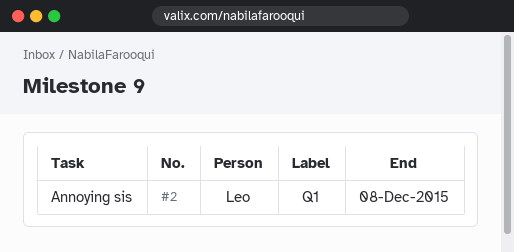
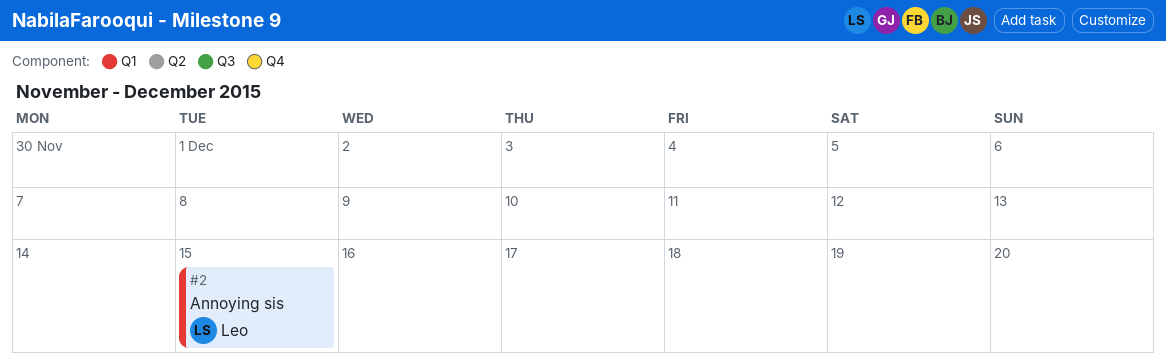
#2, due: Dec 8 -> Dec 15

